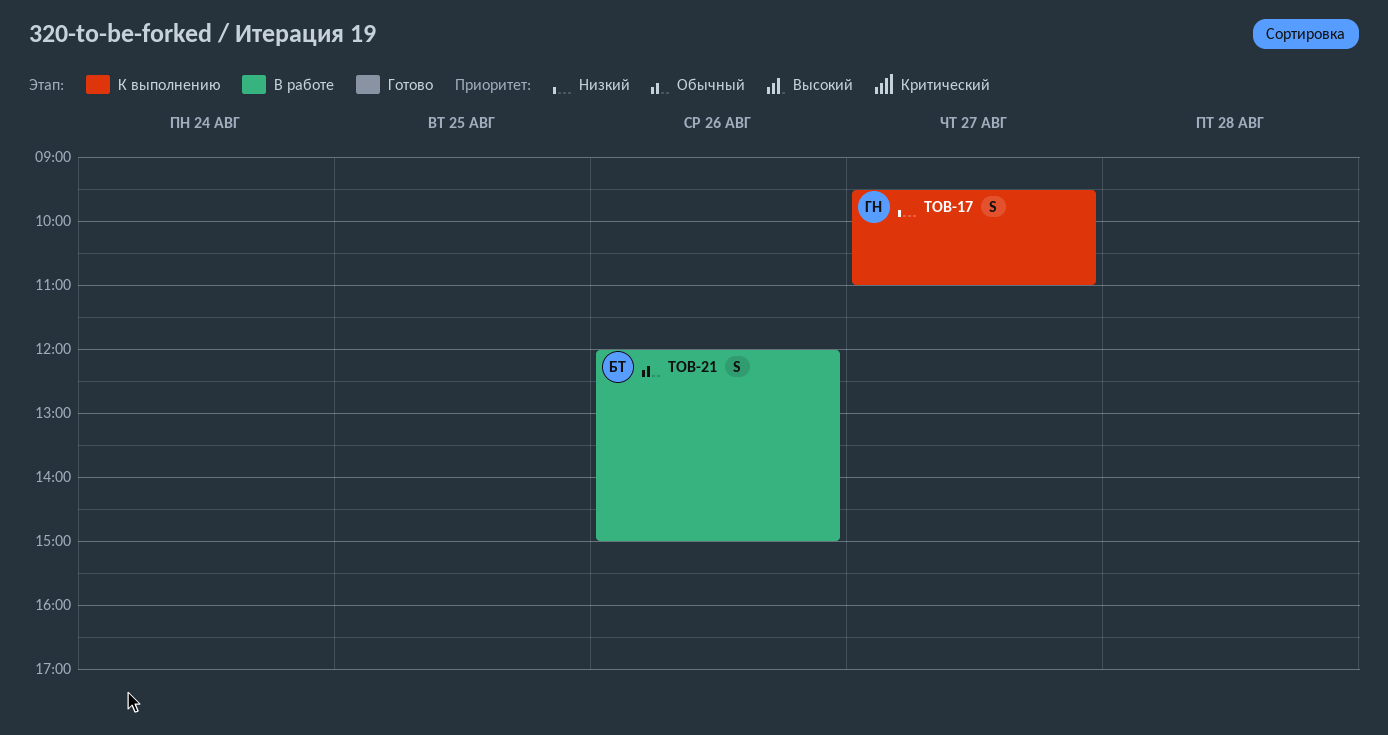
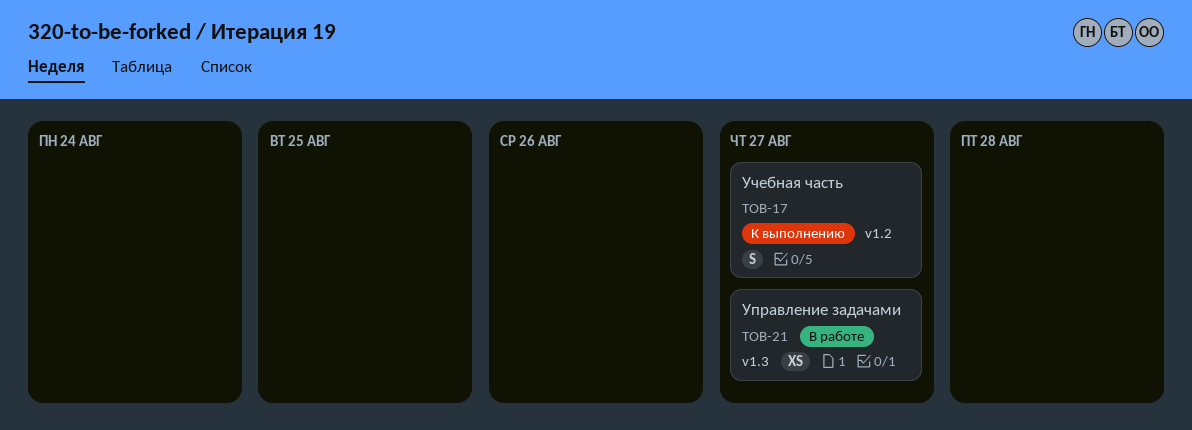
TOB-21, estimate: S -> XS
TOB-21, day: Aug 26 -> Aug 27

